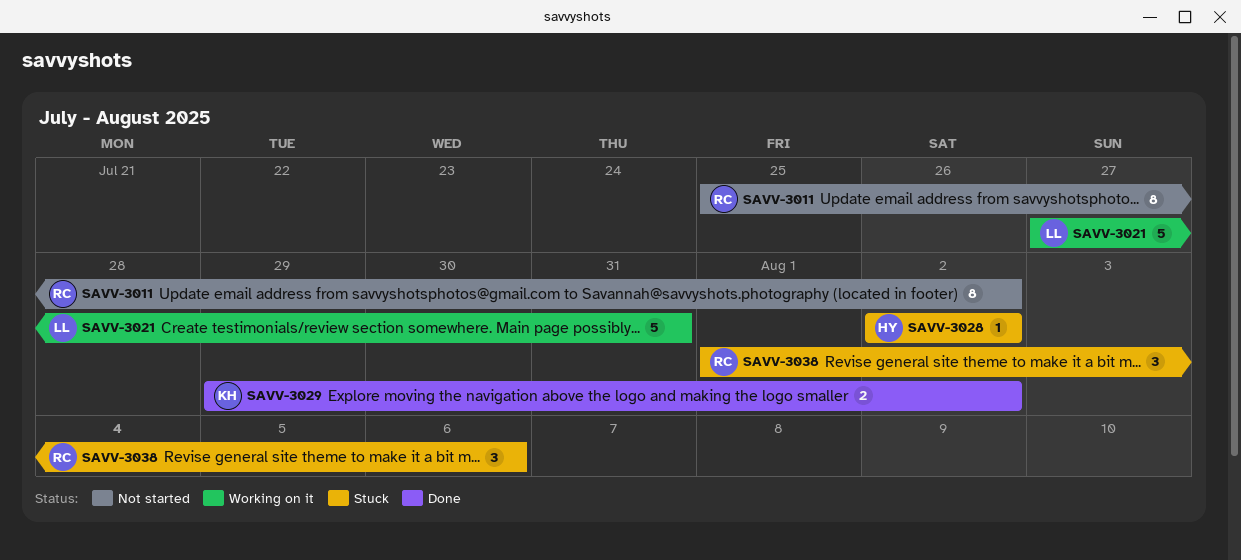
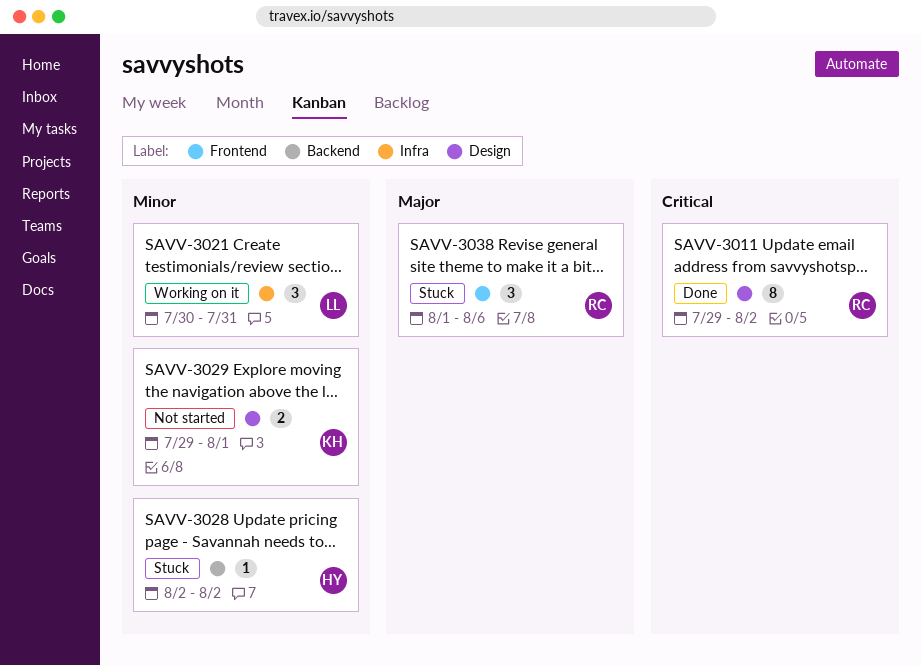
SAVV-3011, status: Not started -> Done
SAVV-3011, start: Jul 25 -> Jul 29
SAVV-3021, estimate: 5 -> 3
SAVV-3021, start: Jul 27 -> Jul 30
SAVV-3029, status: Done -> Not started
SAVV-3029, due: Aug 2 -> Aug 1

